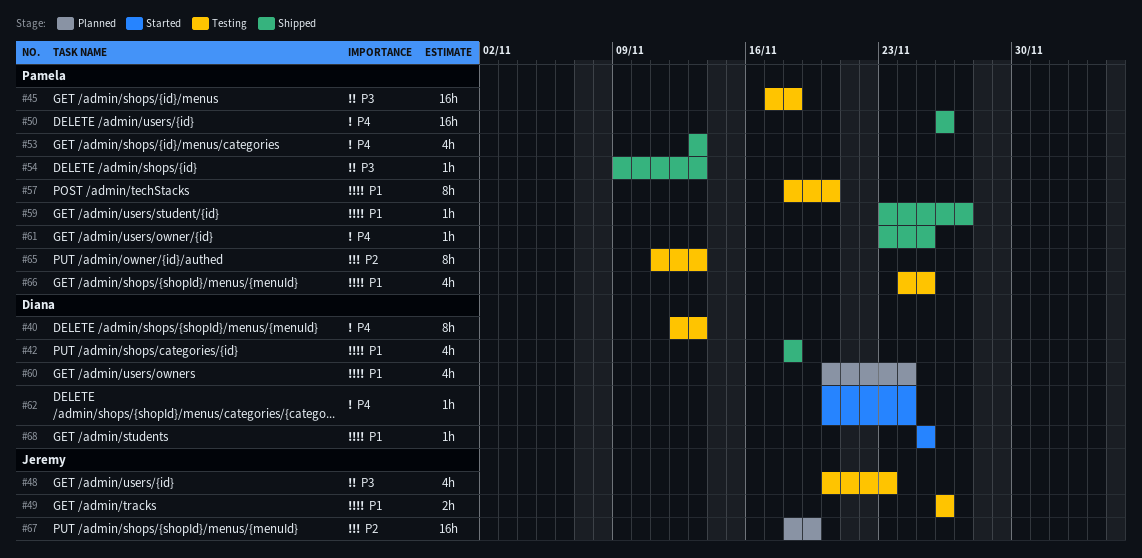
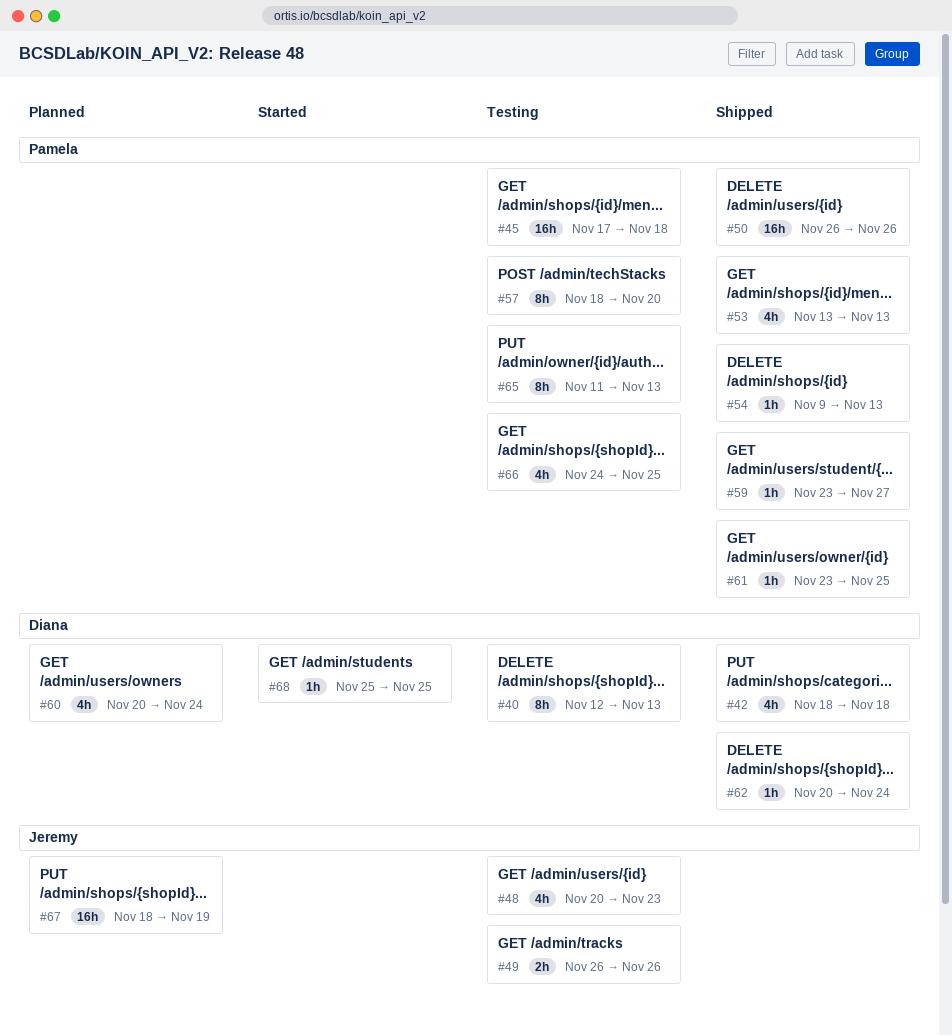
#62, status: Started -> Shipped

